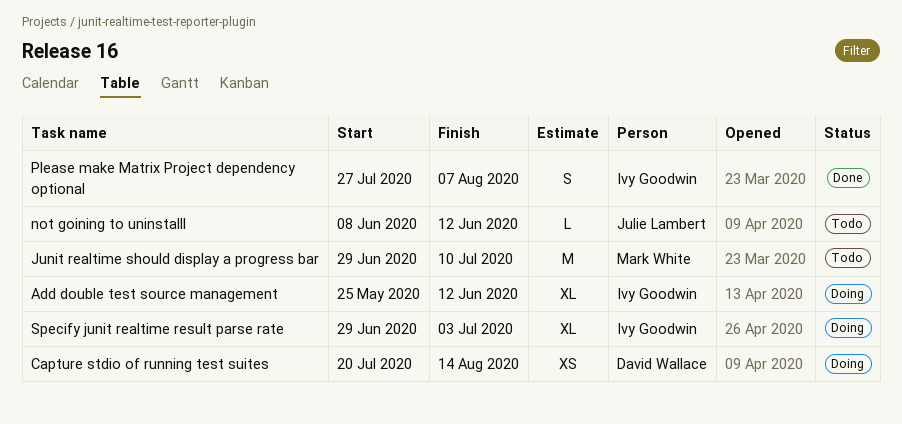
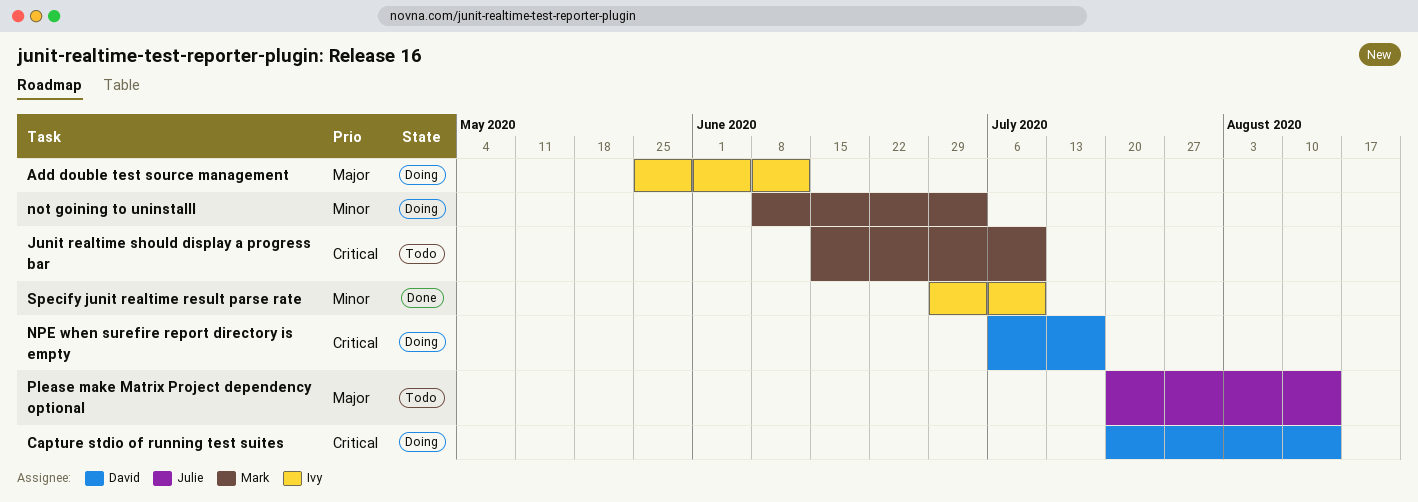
Junit realtime should display a progress bar, start: Jun 29 -> Jun 15
not goining to uninstalll, status: Todo -> Doing
not goining to uninstalll, owner: Julie Lambert -> Mark White
not goining to uninstalll, due: Jun 12 -> Jul 3
NPE when surefire report directory is empty: none -> present
Please make Matrix Project dependency optional, status: Done -> Todo
Please make Matrix Project dependency optional, owner: Ivy Goodwin -> Julie Lambert
Please make Matrix Project dependency optional, start: Jul 27 -> Jul 20
Please make Matrix Project dependency optional, due: Aug 7 -> Aug 14
Specify junit realtime result parse rate, status: Doing -> Done
Specify junit realtime result parse rate, due: Jul 3 -> Jul 10

